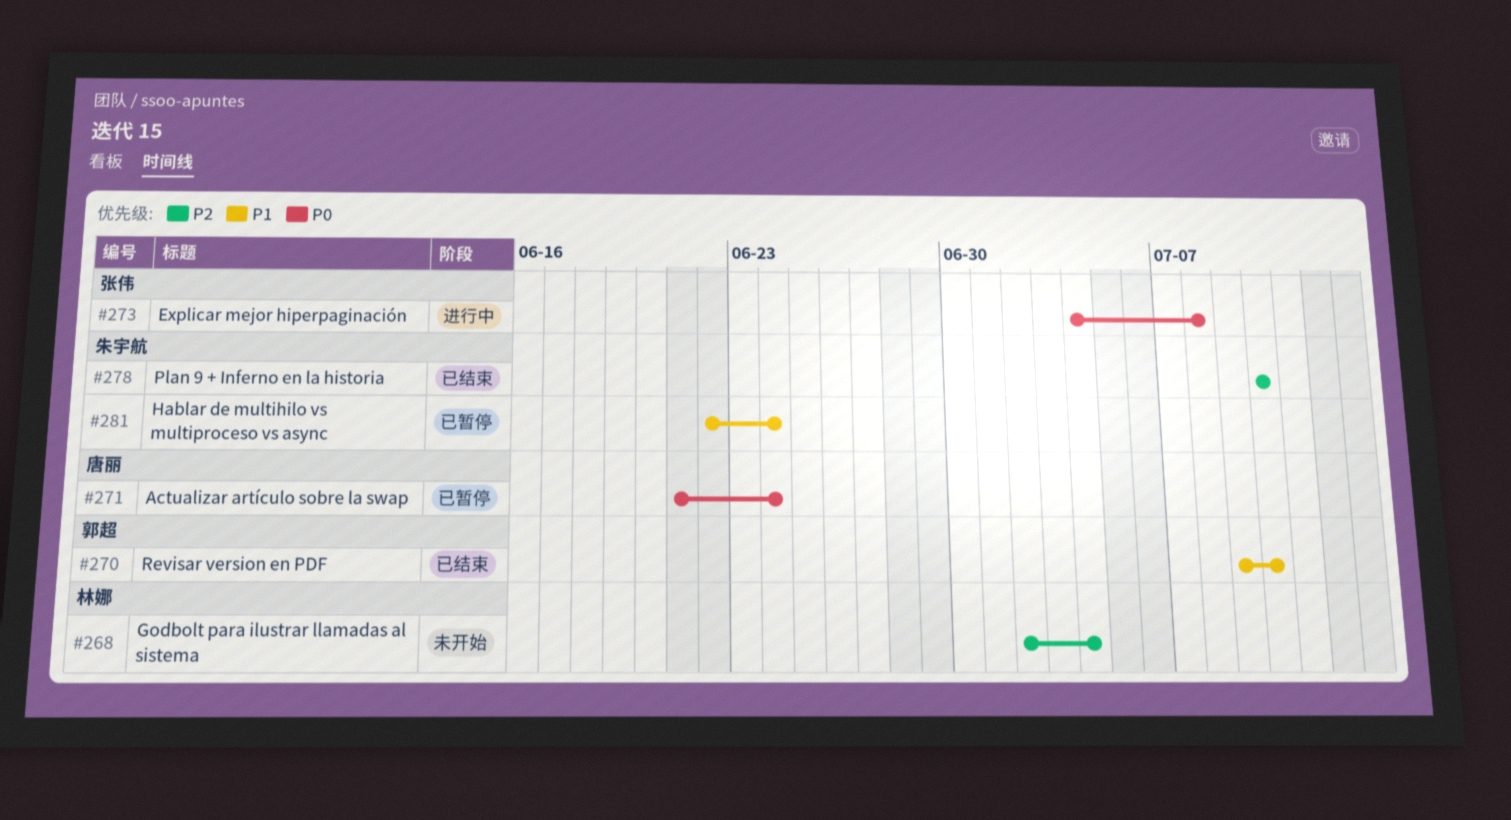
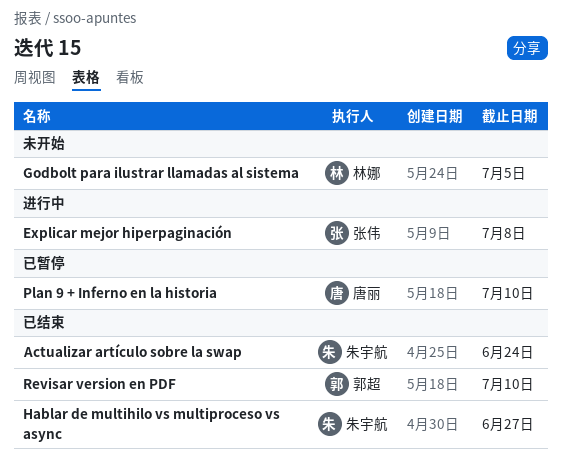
Actualizar artículo sobre la swap, status: 已暂停 -> 已结束
Actualizar artículo sobre la swap, owner: 唐丽 -> 朱宇航
Godbolt para ilustrar llamadas al sistema, due: Jul 4 -> Jul 5
Hablar de multihilo vs multiproceso vs async, status: 已暂停 -> 已结束
Hablar de multihilo vs multiproceso vs async, due: Jun 24 -> Jun 27
Plan 9 + Inferno en la historia, status: 已结束 -> 已暂停
Plan 9 + Inferno en la historia, owner: 朱宇航 -> 唐丽

